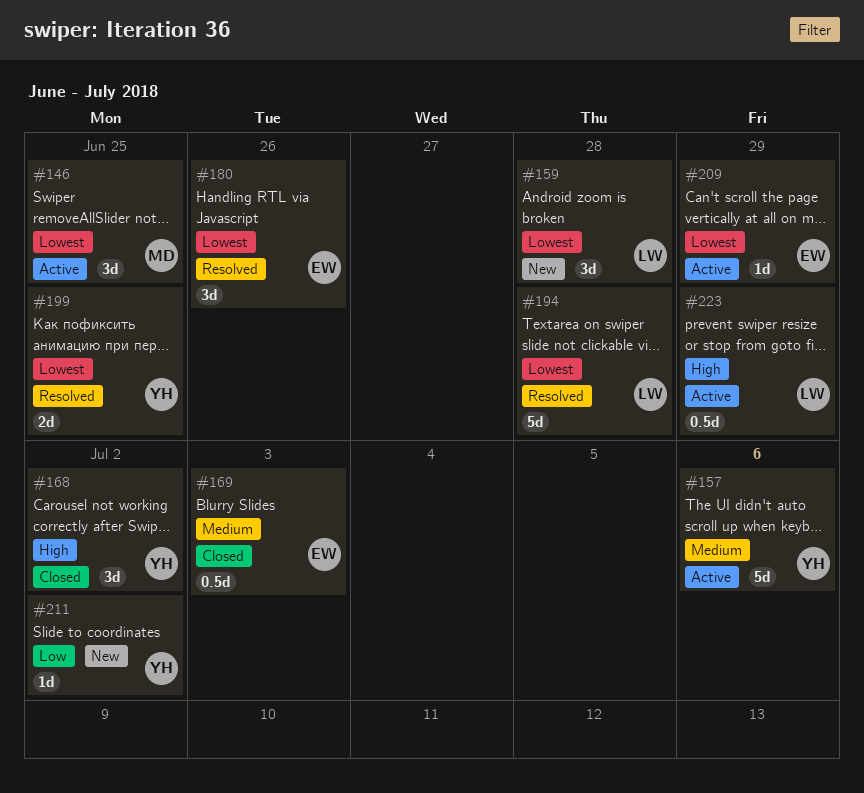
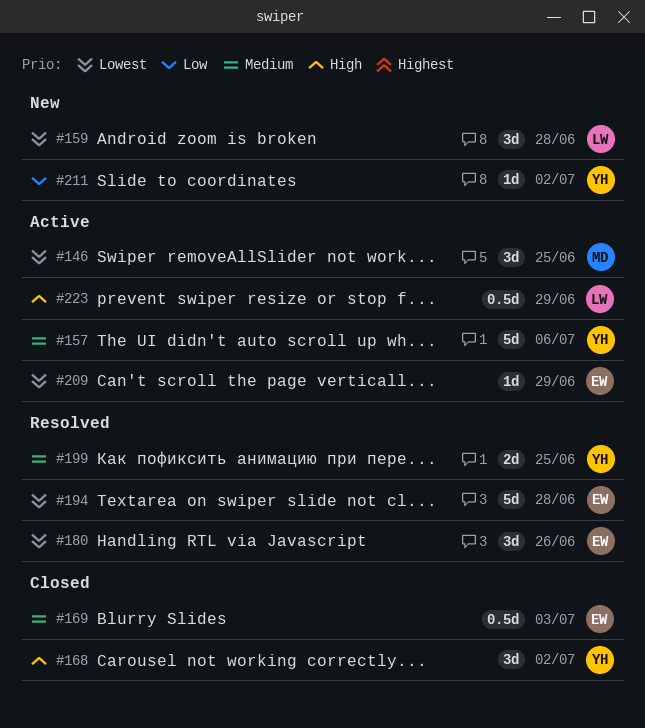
#194, owner: LW -> EW
#199, priority: Lowest -> Medium

